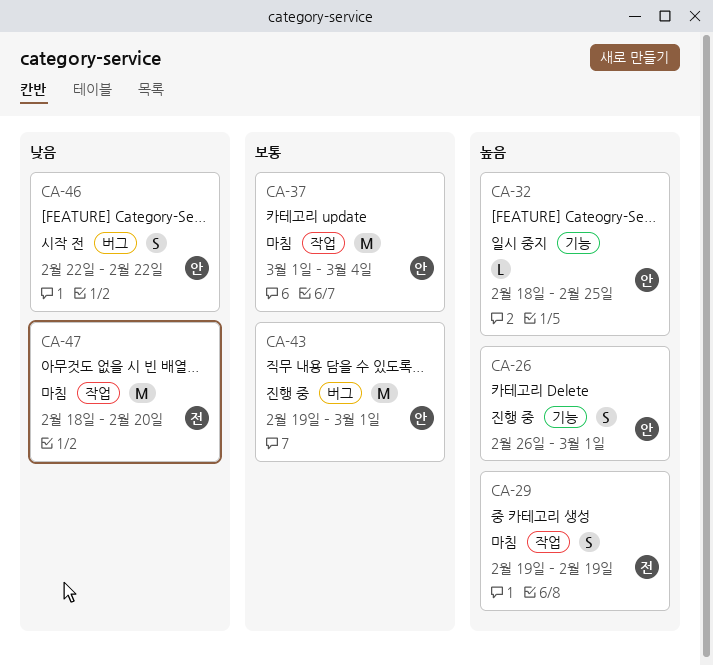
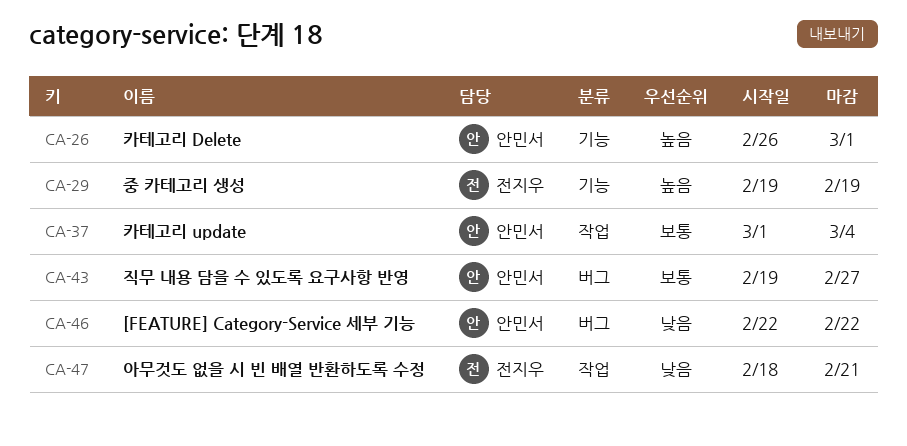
CA-29, label: 작업 -> 기능
CA-32: present -> none
CA-43, due: Mar 1 -> Feb 27
CA-47, due: Feb 20 -> Feb 21

